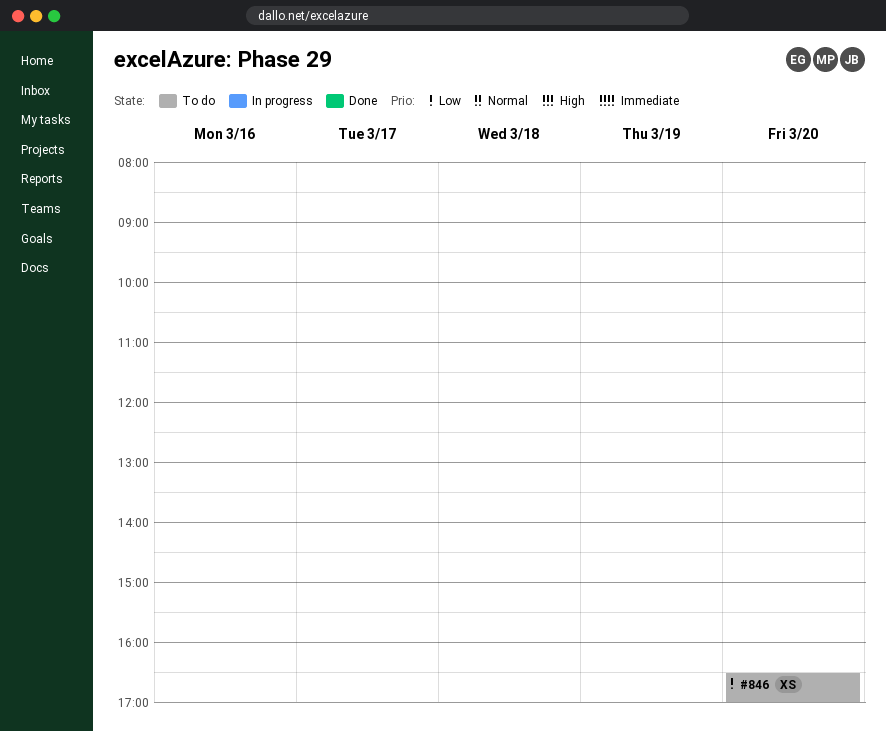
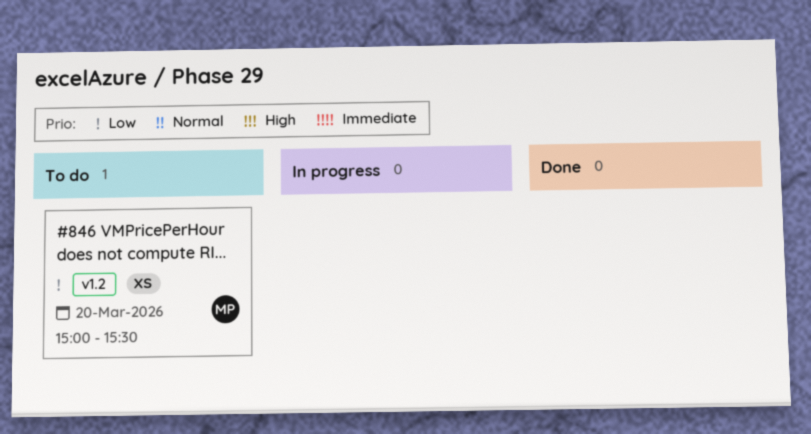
#846, begins: 16:30 -> 15:00
#846, ends: 17:00 -> 15:30

